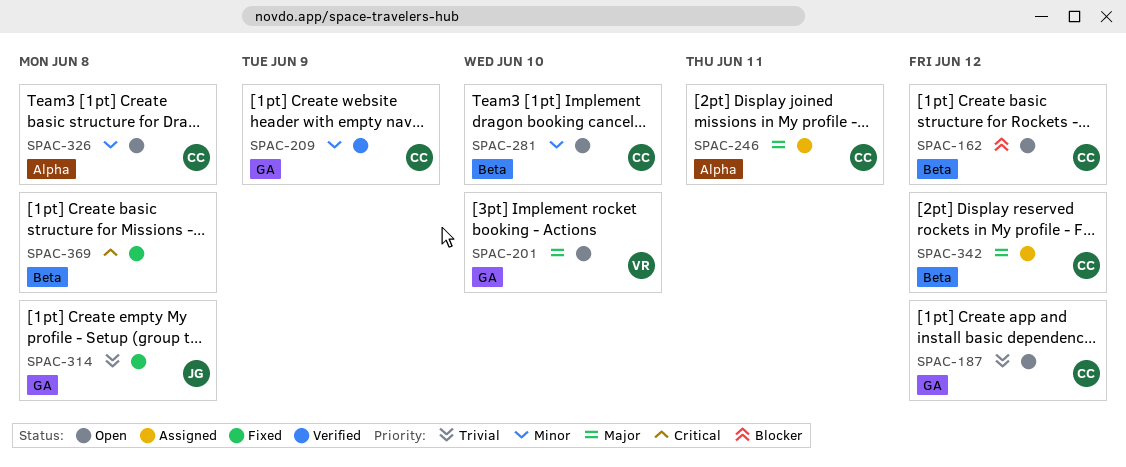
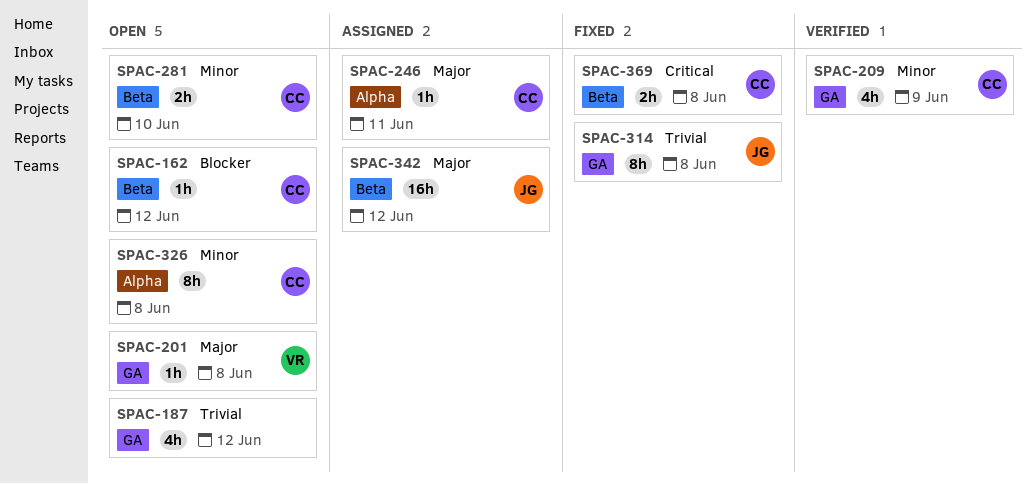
SPAC-187, owner: CC -> none
SPAC-201, due: Jun 10 -> Jun 8
SPAC-342, owner: CC -> JG
SPAC-369, owner: none -> CC

